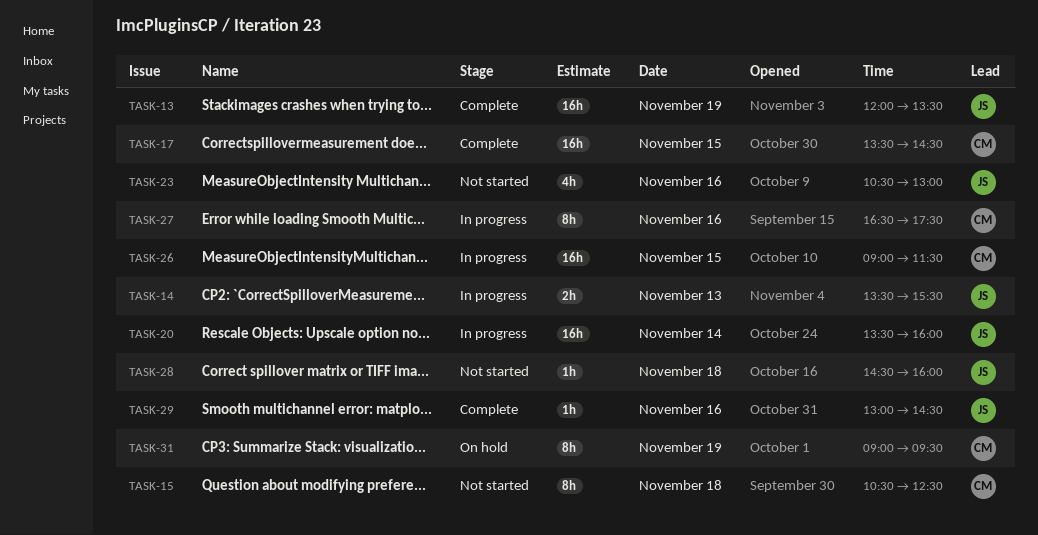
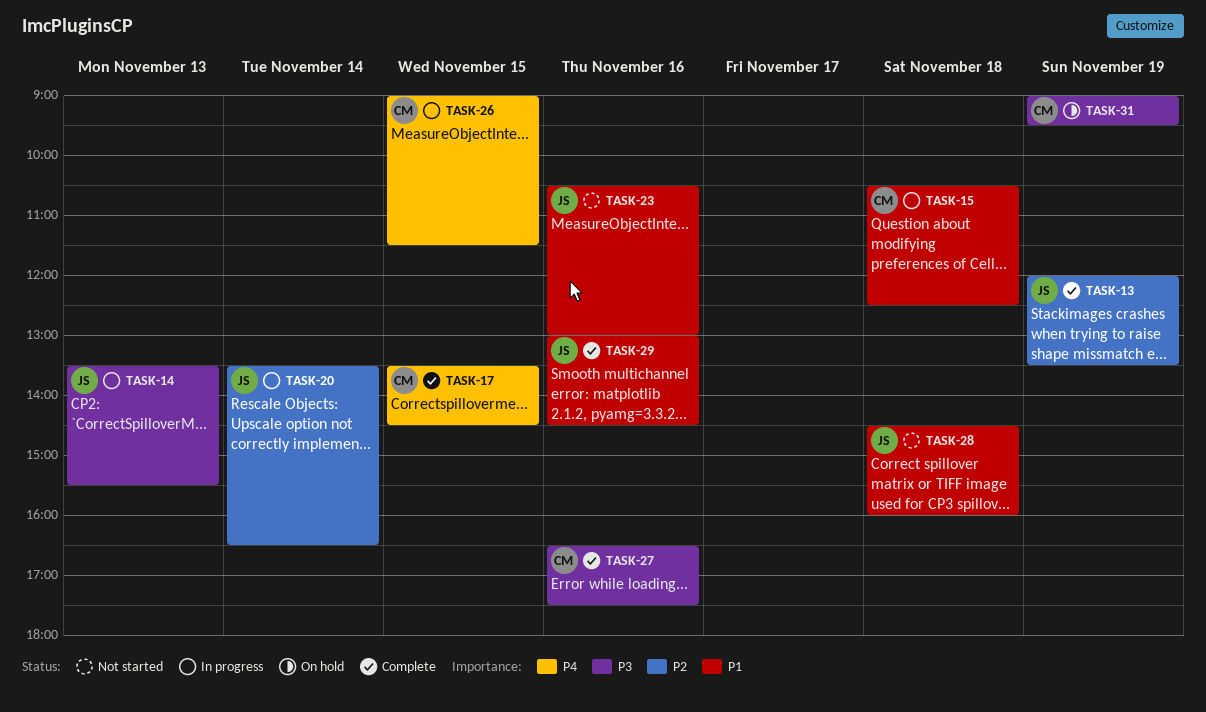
TASK-15, status: Not started -> In progress
TASK-20, ends: 16:00 -> 16:30
TASK-27, status: In progress -> Complete

